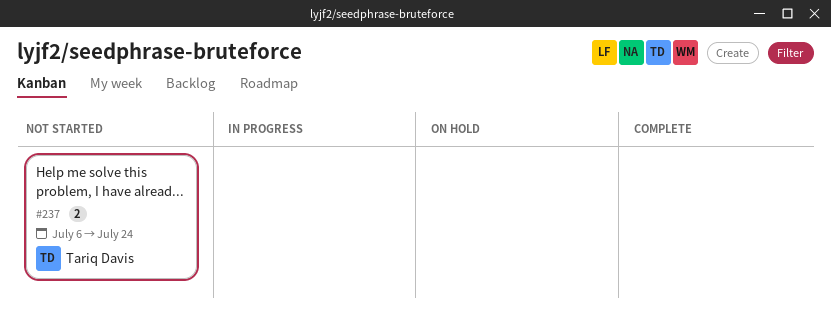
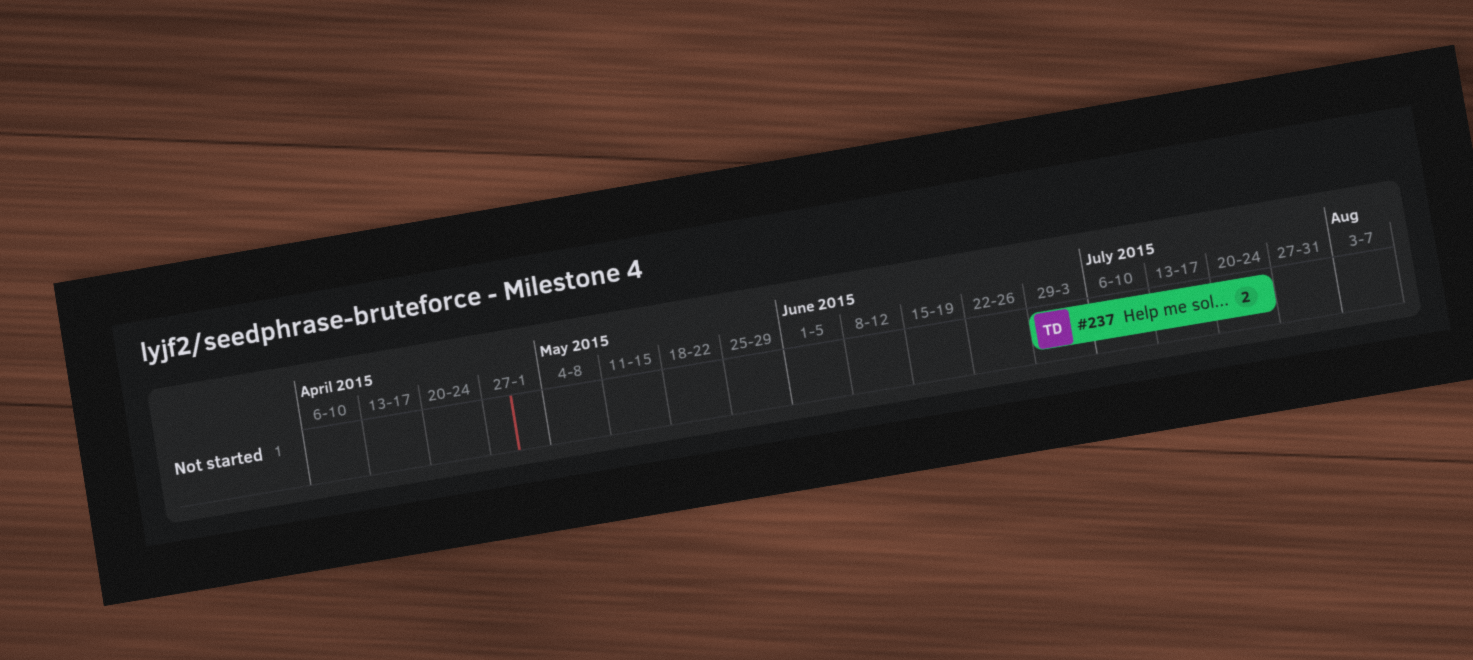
#237, start: Jul 6 -> Jun 29

